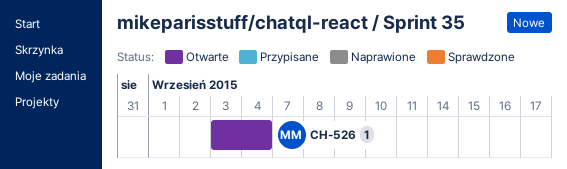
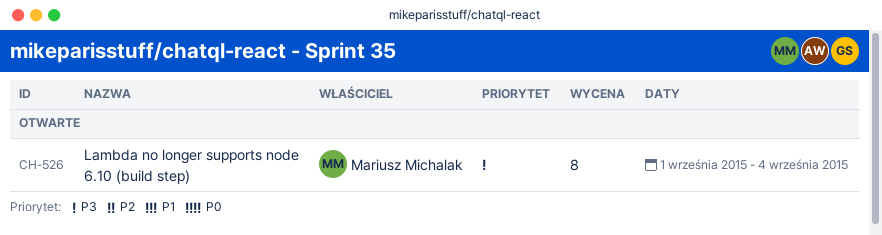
CH-526, estimate: 1 -> 8
CH-526, start: Sep 3 -> Sep 1

